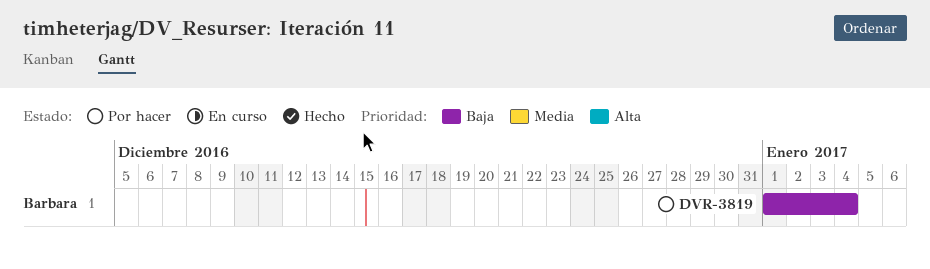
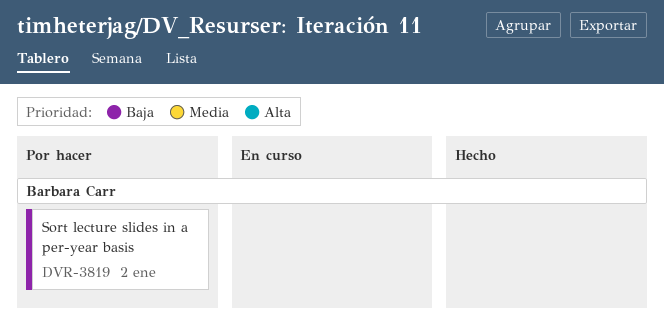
DVR-3819, due: Jan 4 -> Jan 2

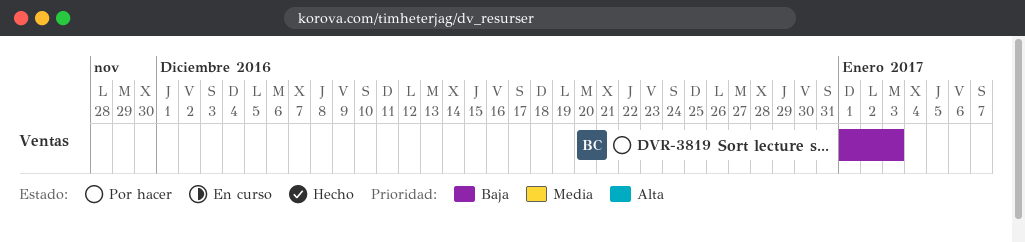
DVR-3819, due: Jan 2 -> Jan 3

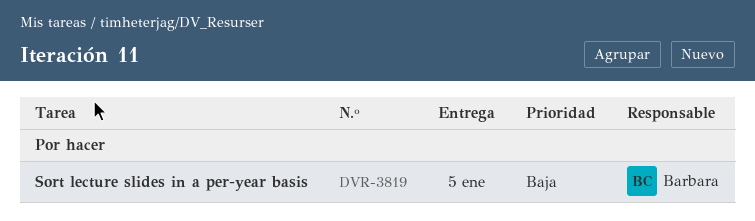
DVR-3819, due: Jan 3 -> Jan 5

